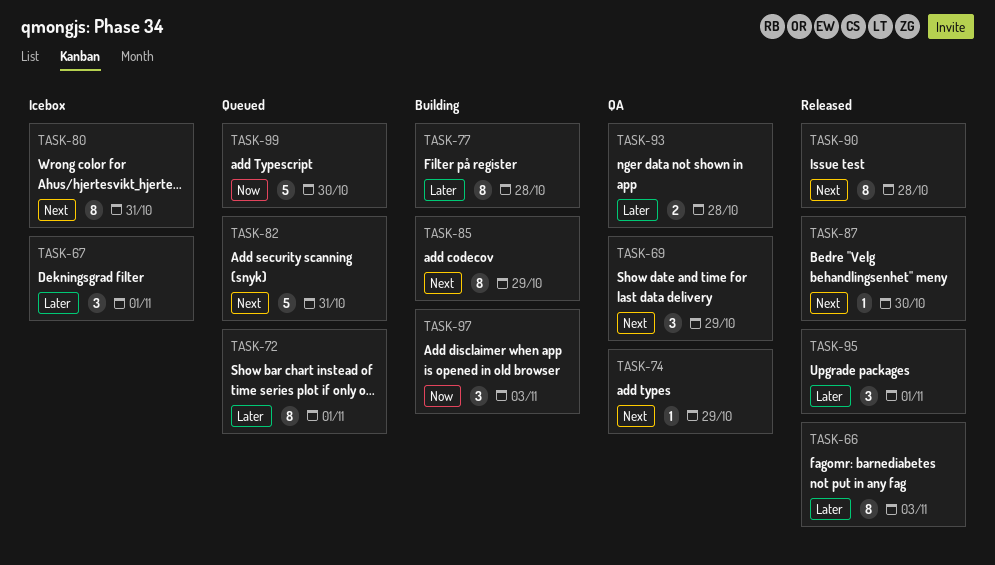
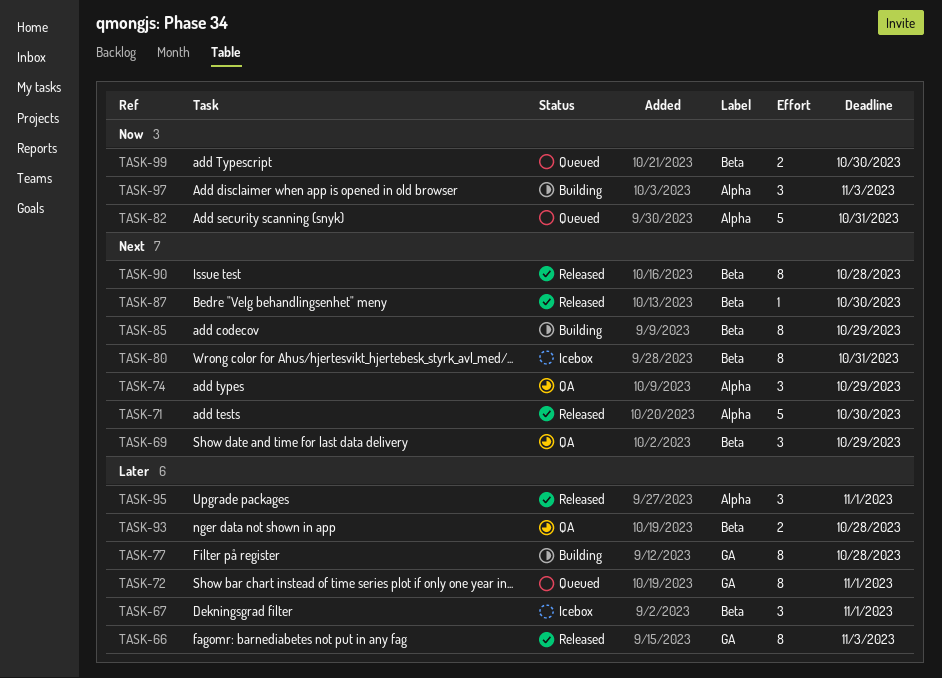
TASK-71: none -> present
TASK-74, estimate: 1 -> 3
TASK-82, priority: Next -> Now
TASK-99, estimate: 5 -> 2

